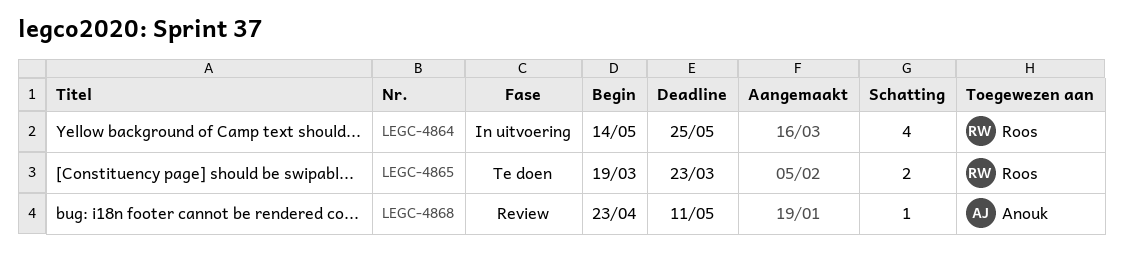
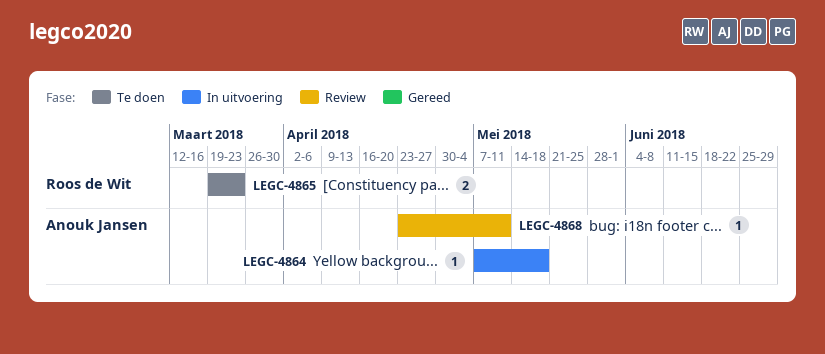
LEGC-4864, owner: Roos de Wit -> Anouk Jansen
LEGC-4864, estimate: 4 -> 1
LEGC-4864, start: May 14 -> May 7
LEGC-4864, due: May 25 -> May 18

